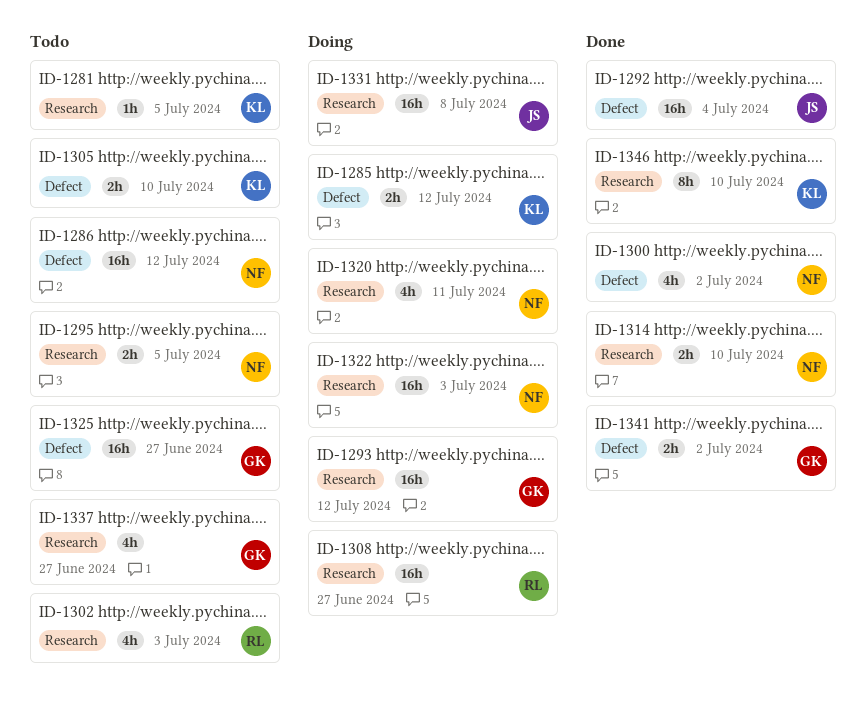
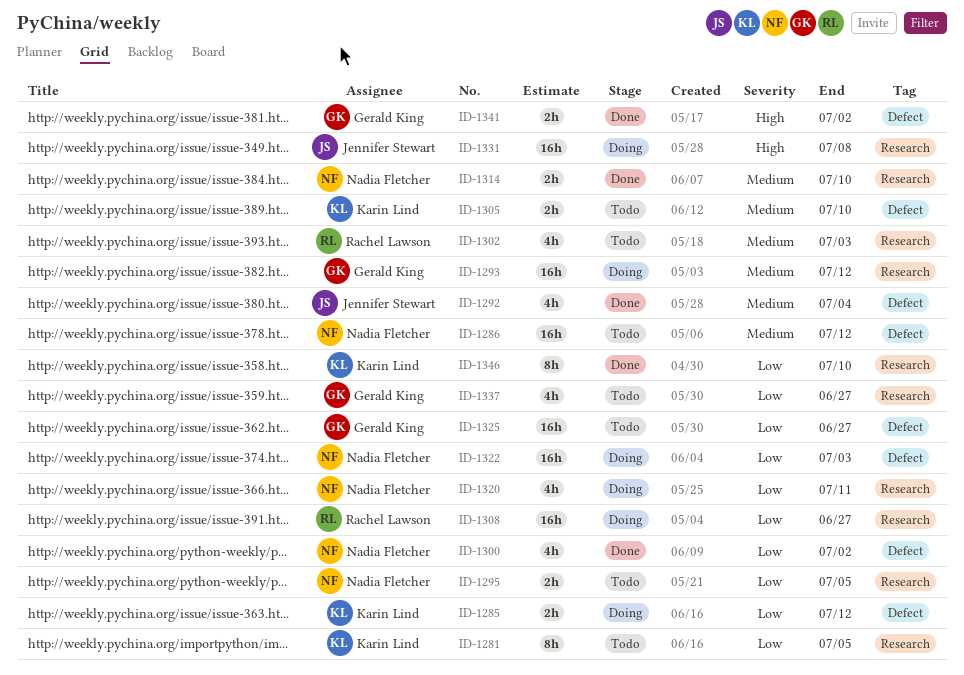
ID-1281, estimate: 1h -> 8h
ID-1292, estimate: 16h -> 4h
ID-1322, label: Research -> Defect

